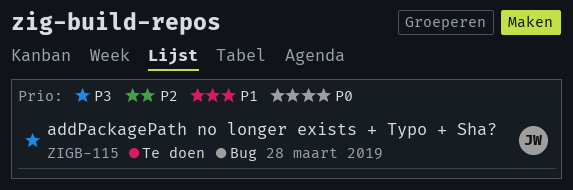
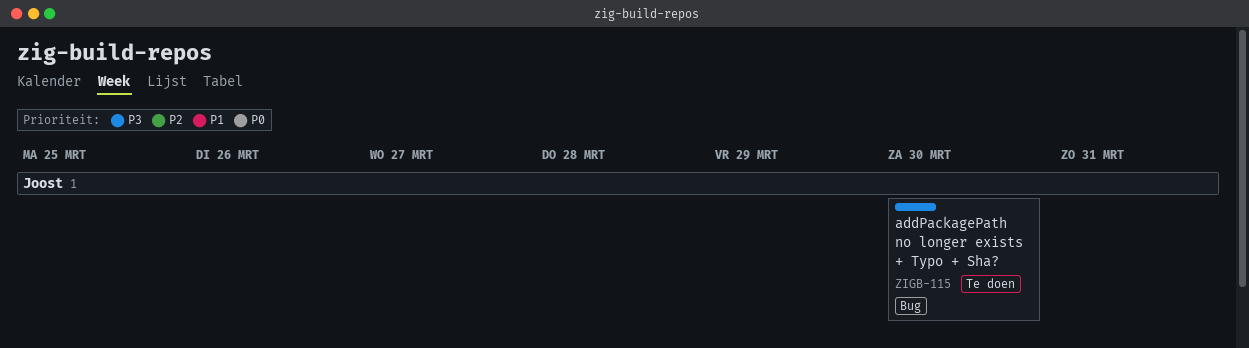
ZIGB-115, due: Mar 28 -> Mar 30

